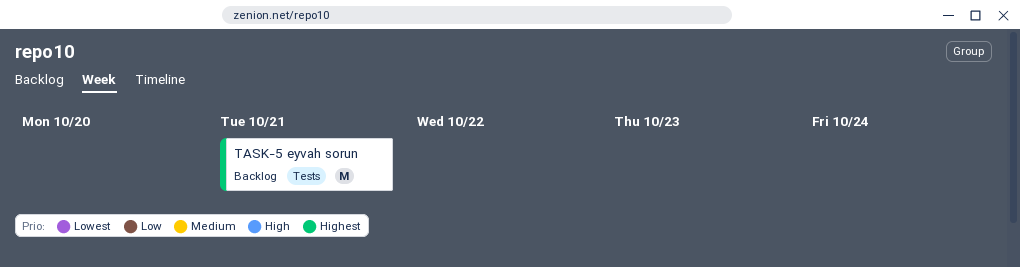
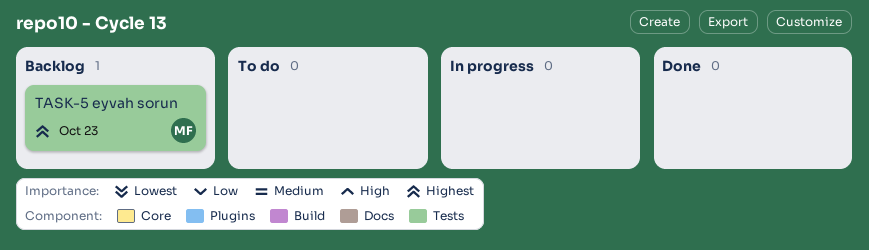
TASK-5, due: Oct 21 -> Oct 23

